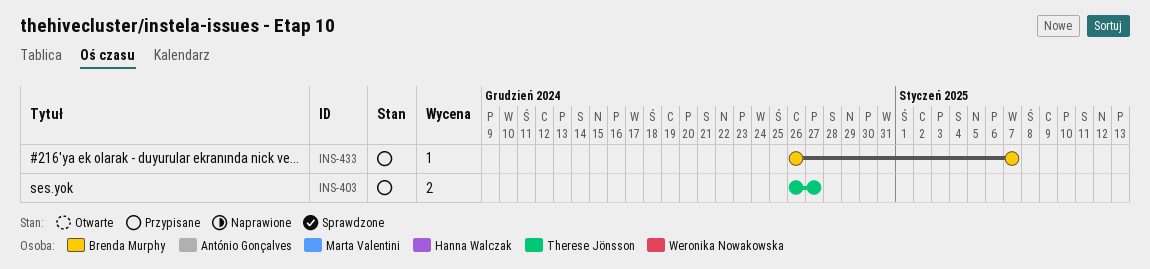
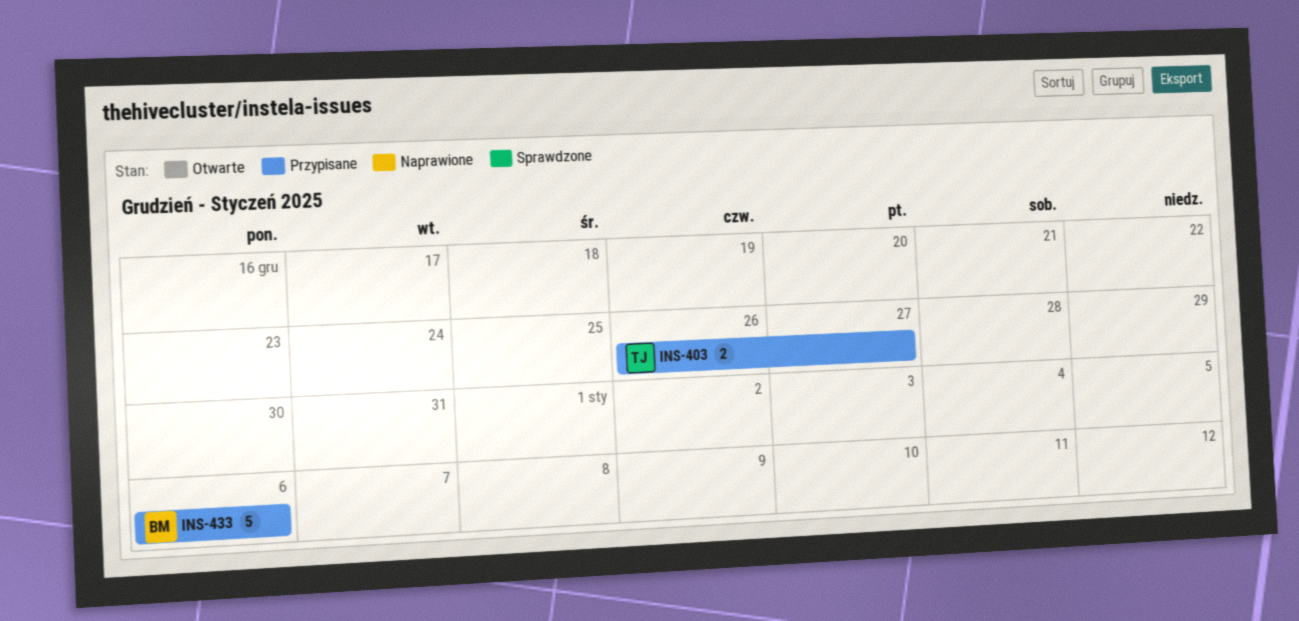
INS-433, estimate: 1 -> 5
INS-433, start: Dec 26 -> Jan 6
INS-433, due: Jan 7 -> Jan 6

